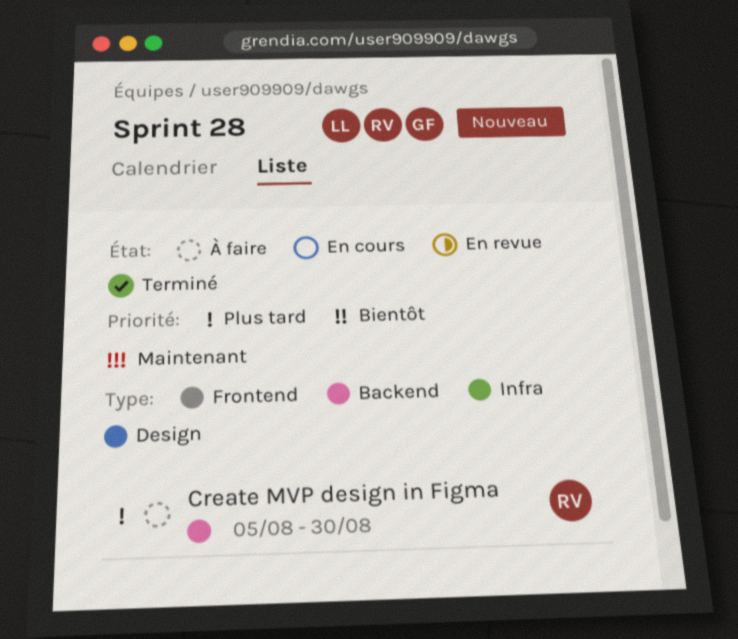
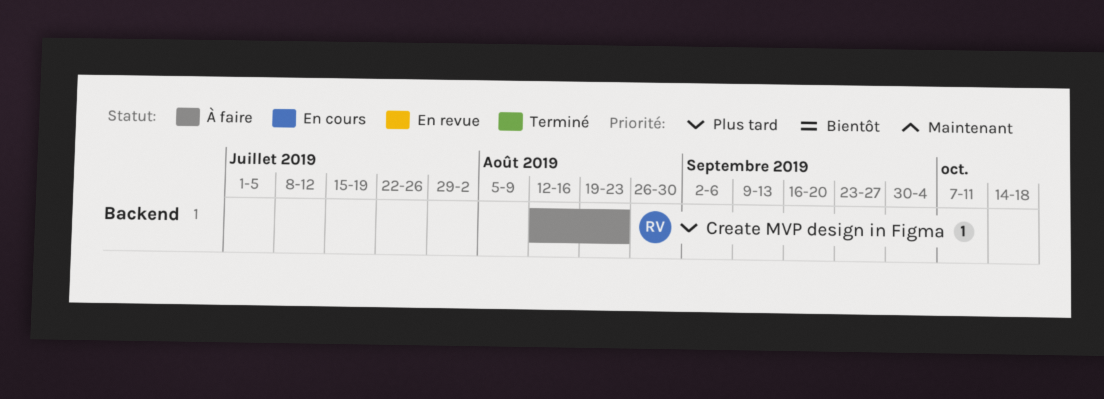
Create MVP design in Figma, start: Aug 5 -> Aug 12
Create MVP design in Figma, due: Aug 30 -> Aug 23

